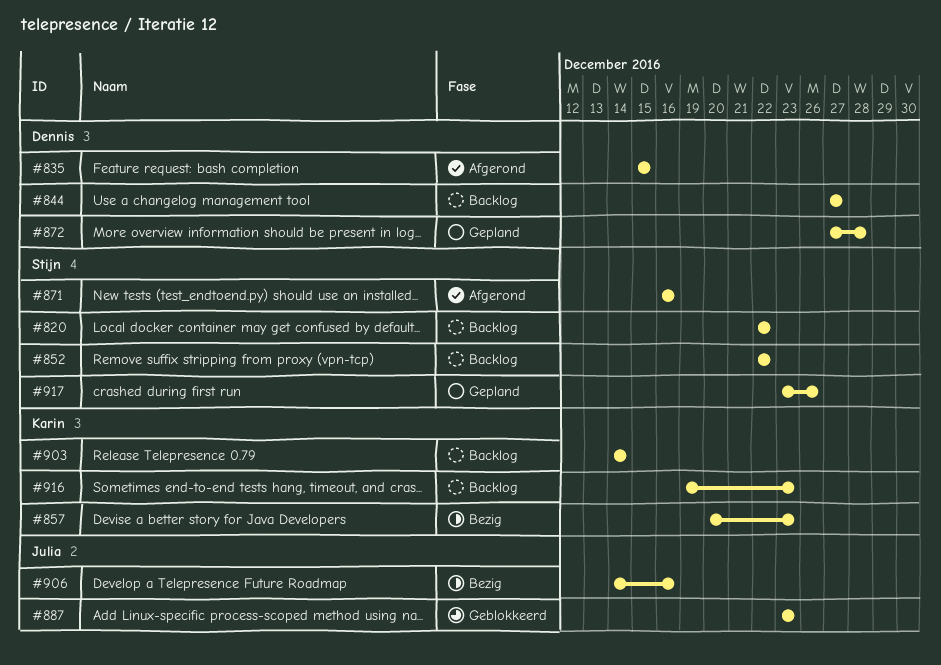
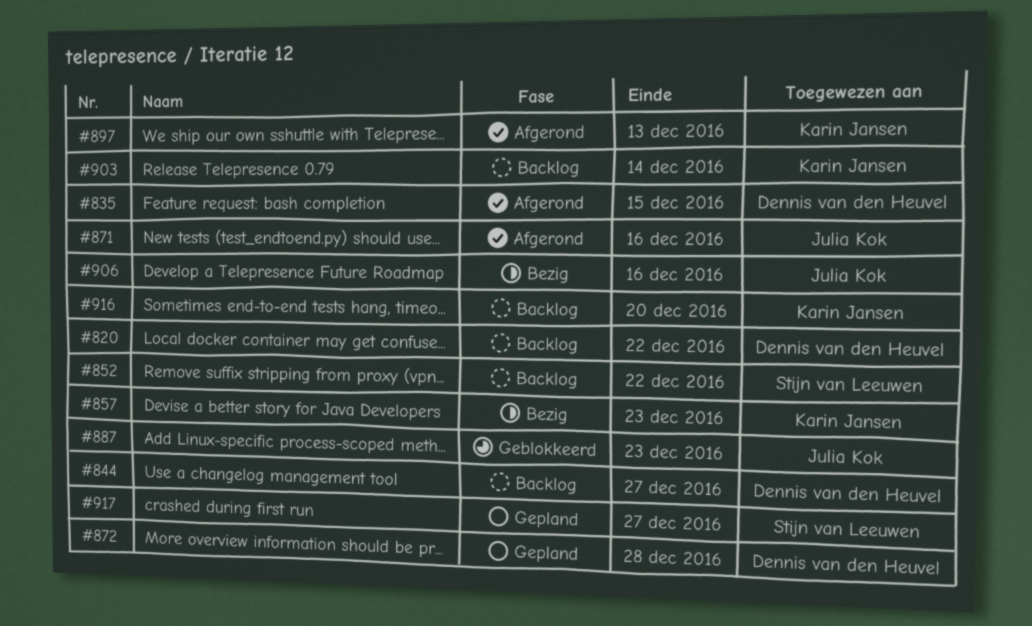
#820, owner: Stijn van Leeuwen -> Dennis van den Heuvel
#871, owner: Stijn van Leeuwen -> Julia Kok
#897: none -> present
#916, due: Dec 23 -> Dec 20
#917, due: Dec 26 -> Dec 27

